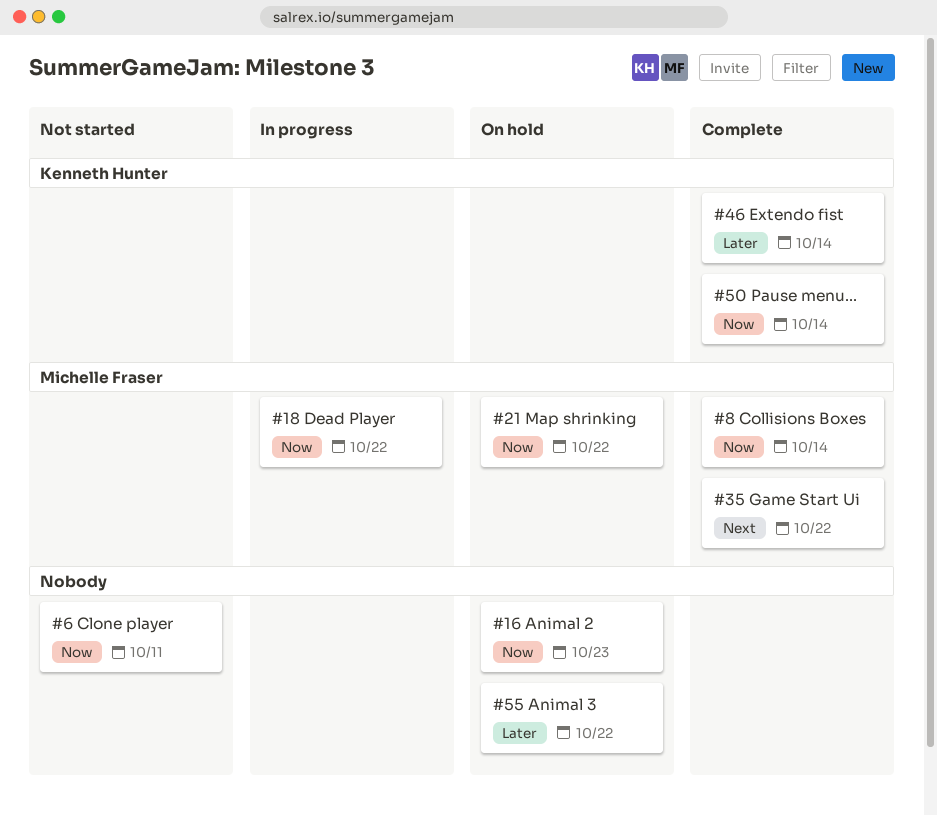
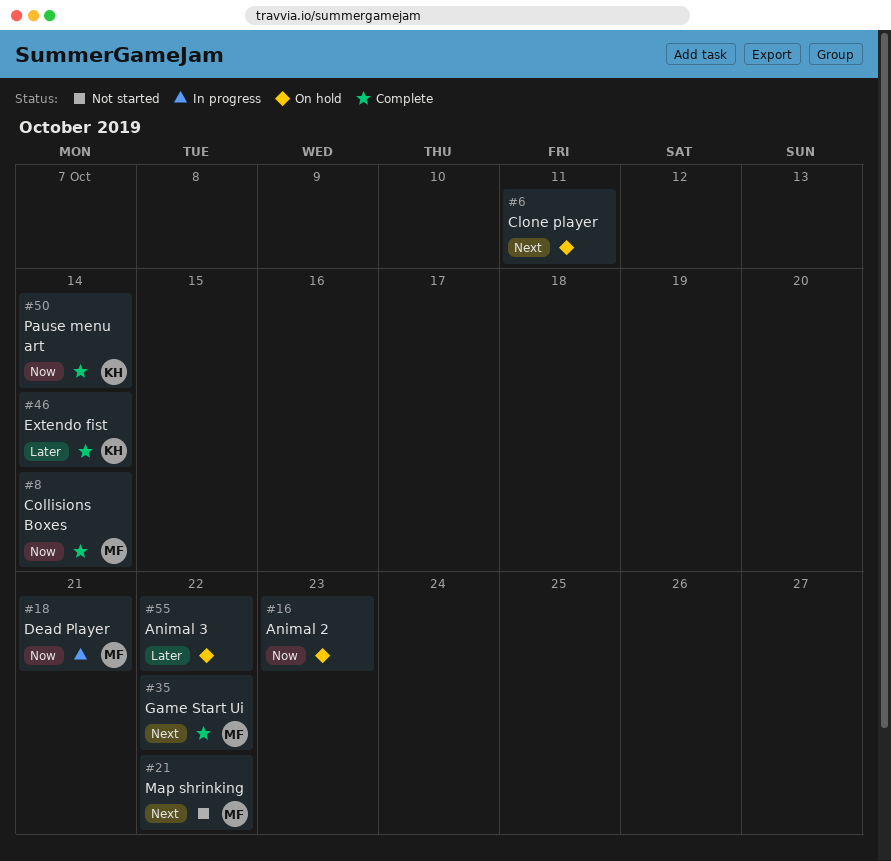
#6, status: Not started -> On hold
#6, priority: Now -> Next
#18, due: Oct 22 -> Oct 21
#21, status: On hold -> Not started
#21, priority: Now -> Next

